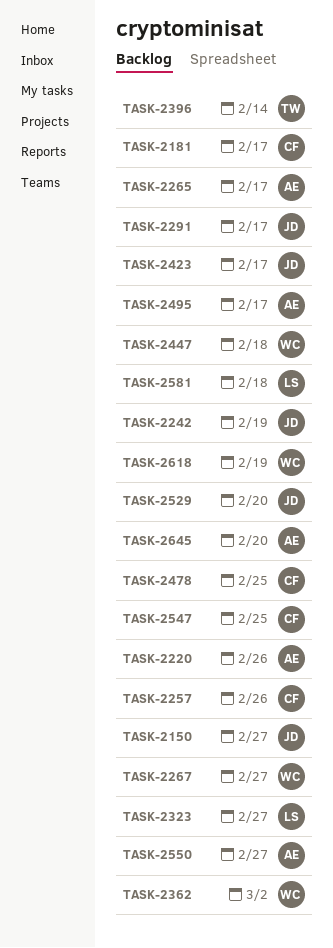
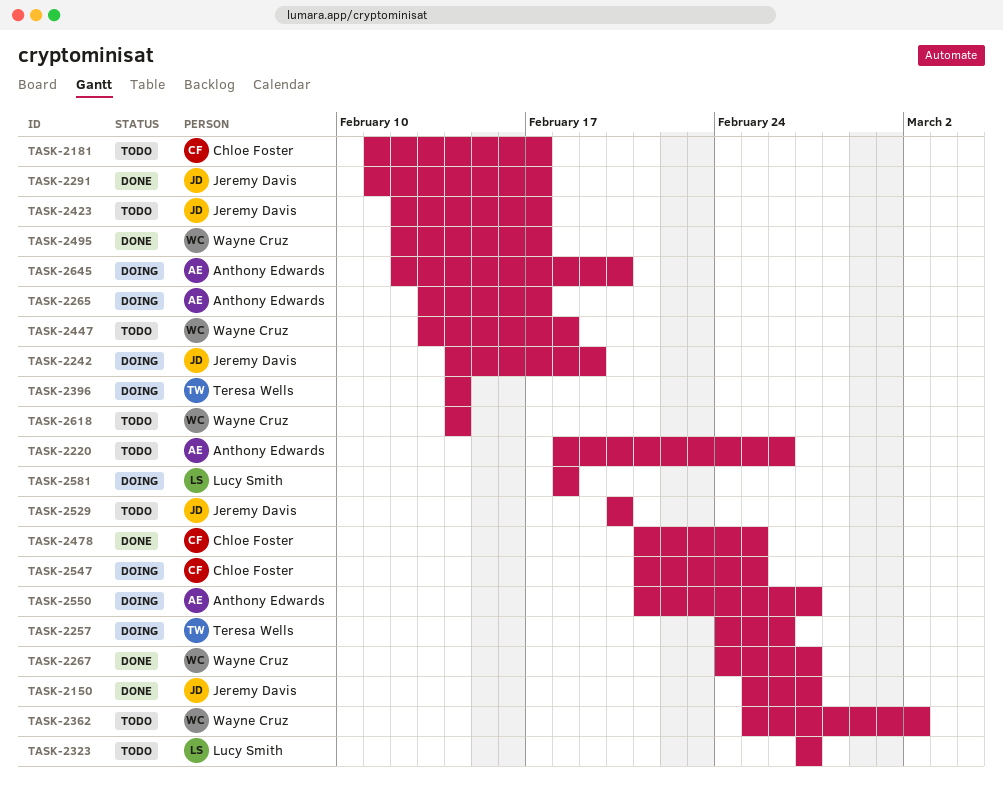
TASK-2257, owner: Chloe Foster -> Teresa Wells
TASK-2495, owner: Anthony Edwards -> Wayne Cruz
TASK-2618, due: Feb 19 -> Feb 14

